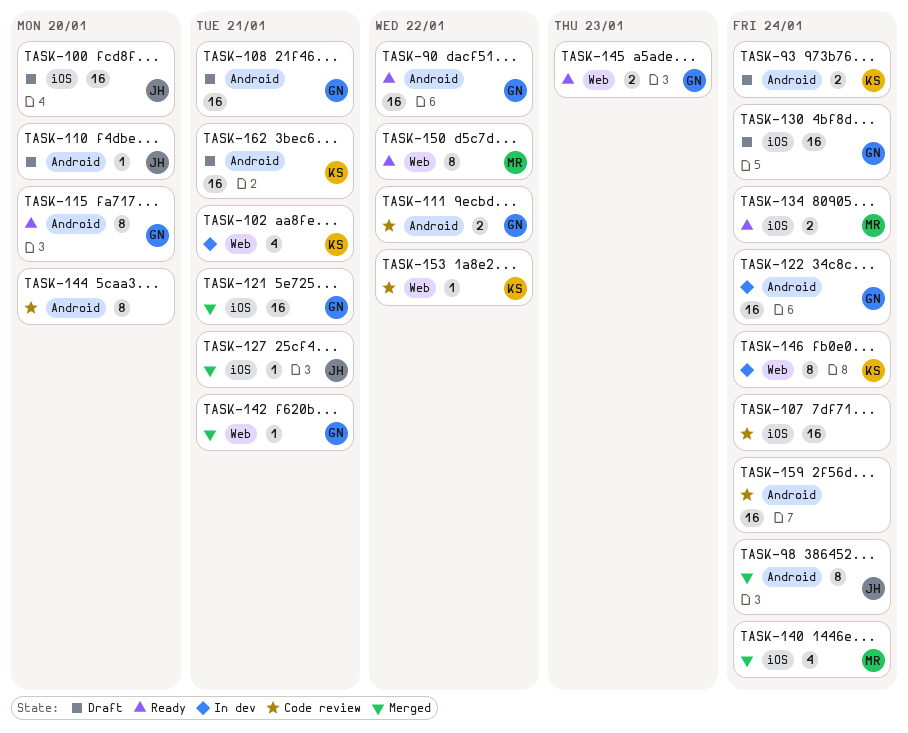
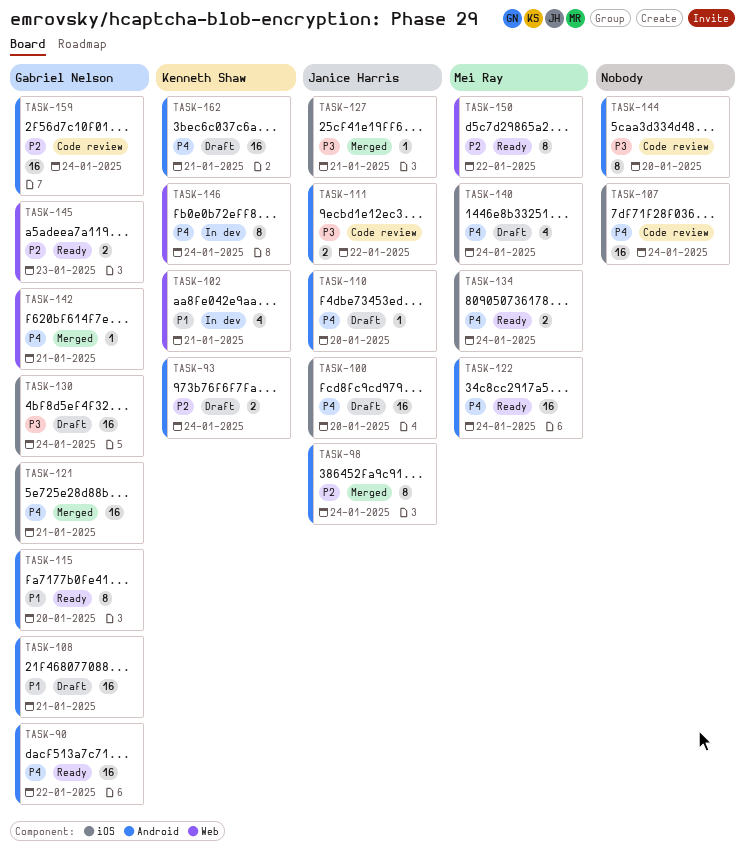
TASK-111, owner: Gabriel Nelson -> Janice Harris
TASK-122, status: In dev -> Ready
TASK-122, owner: Gabriel Nelson -> Mei Ray
TASK-140, status: Merged -> Draft
TASK-153: present -> none
TASK-159, owner: none -> Gabriel Nelson

